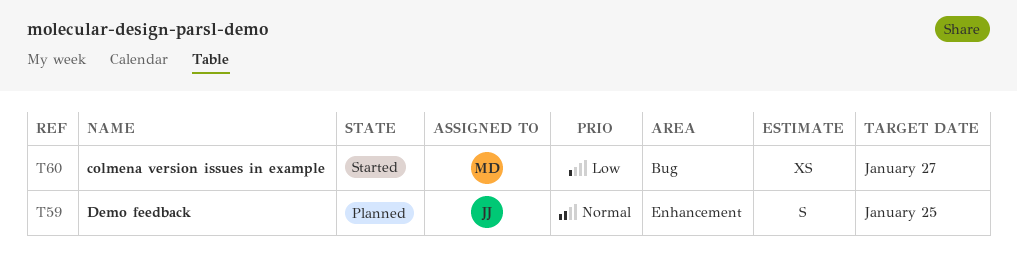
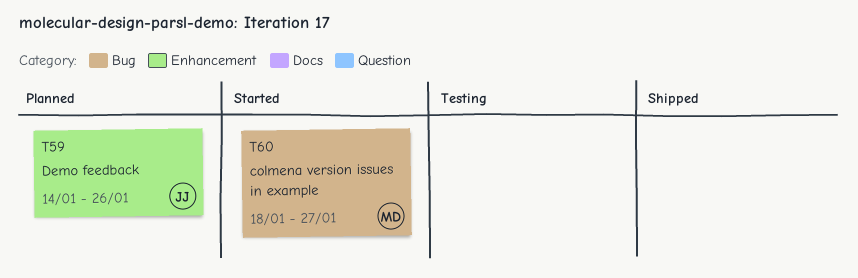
T59, due: Jan 25 -> Jan 26

